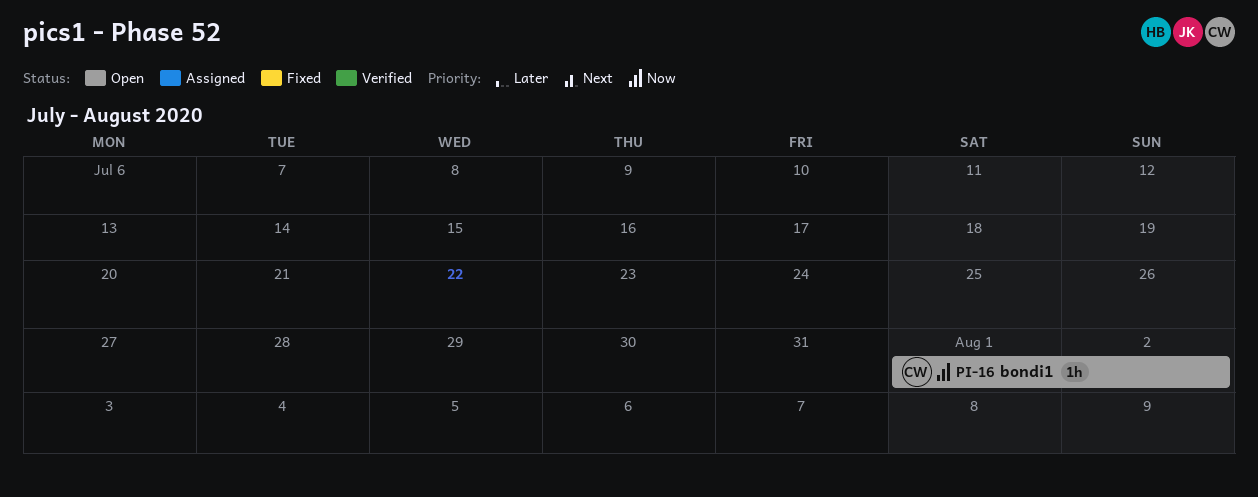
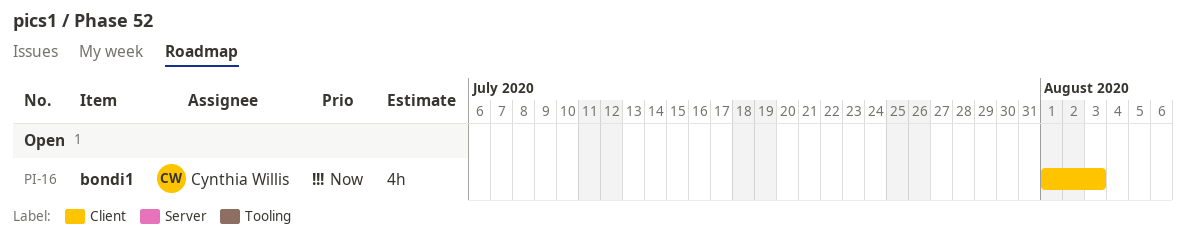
PI-16, estimate: 1h -> 4h
PI-16, due: Aug 2 -> Aug 3

